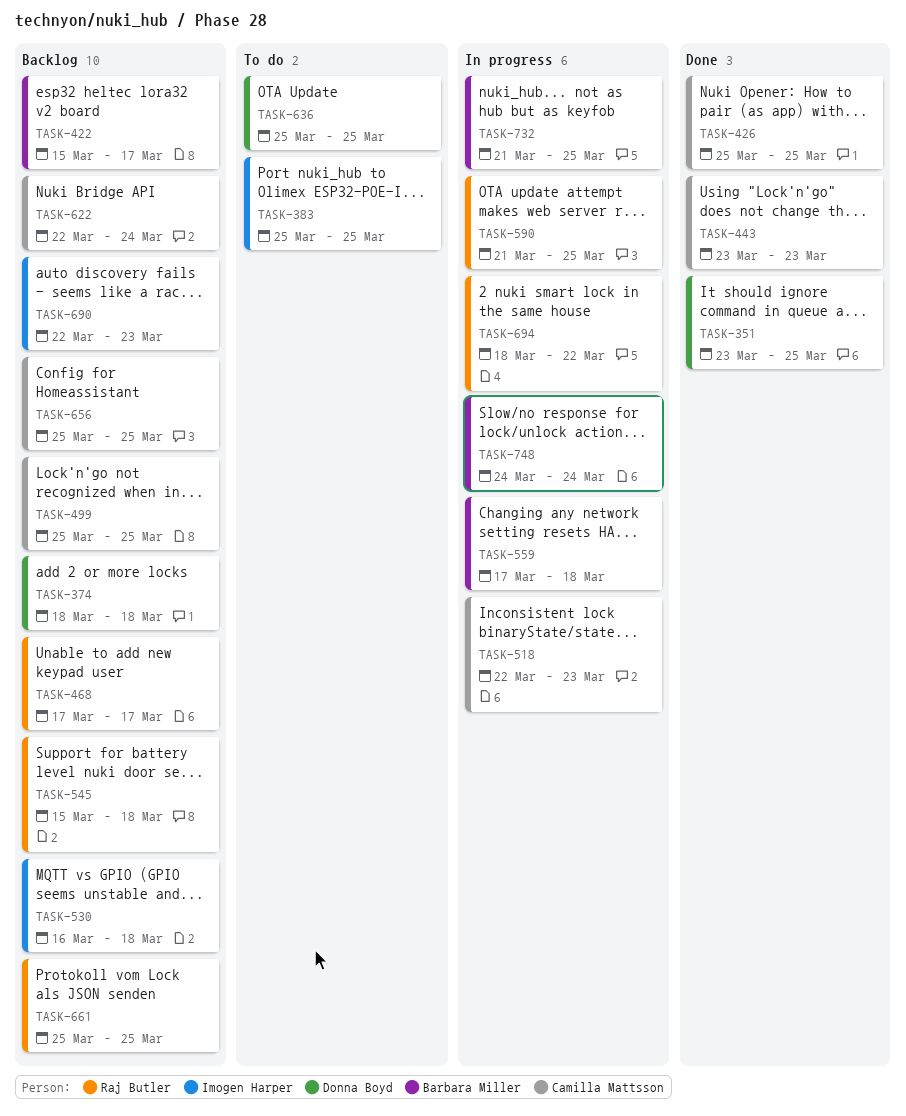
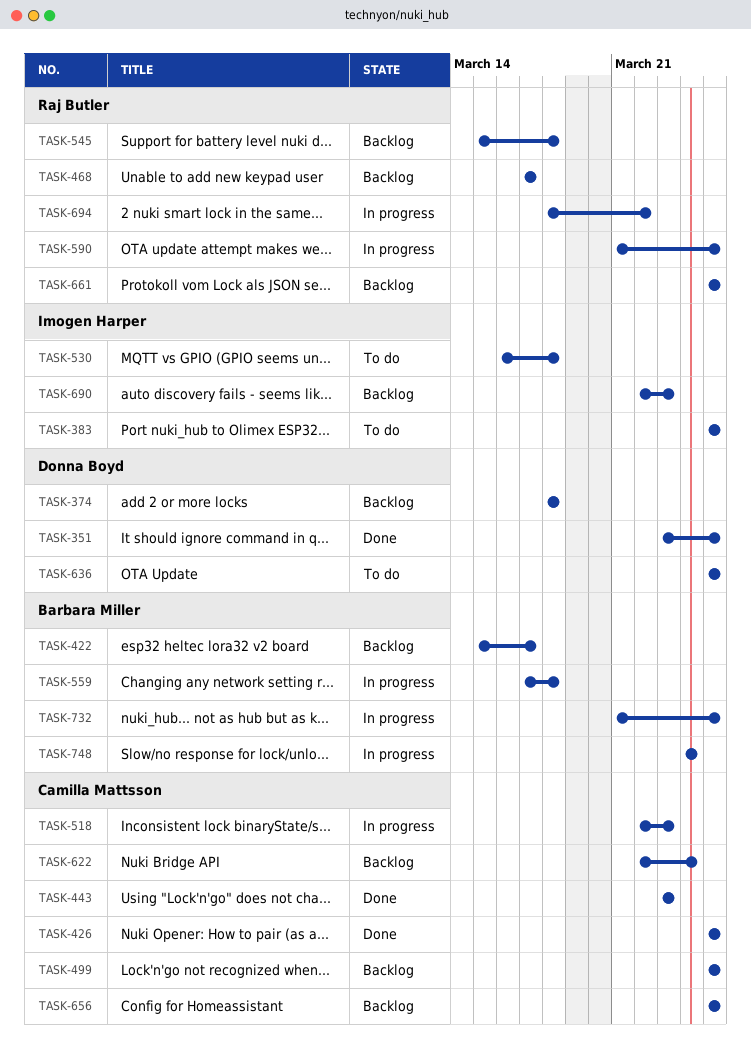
TASK-530, status: Backlog -> To do

